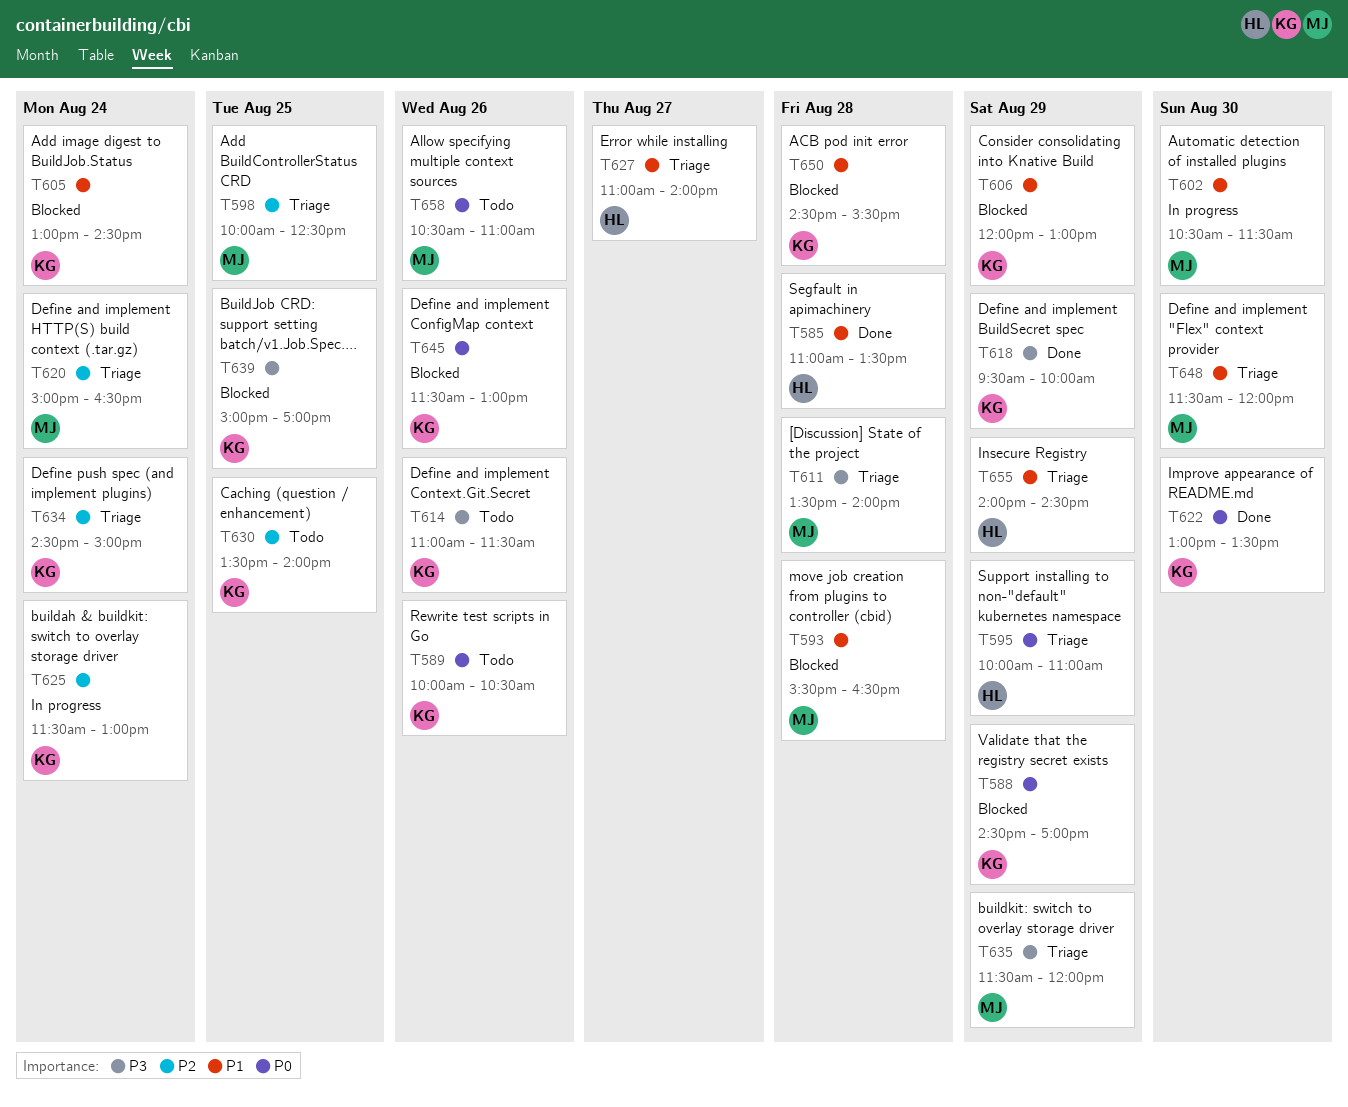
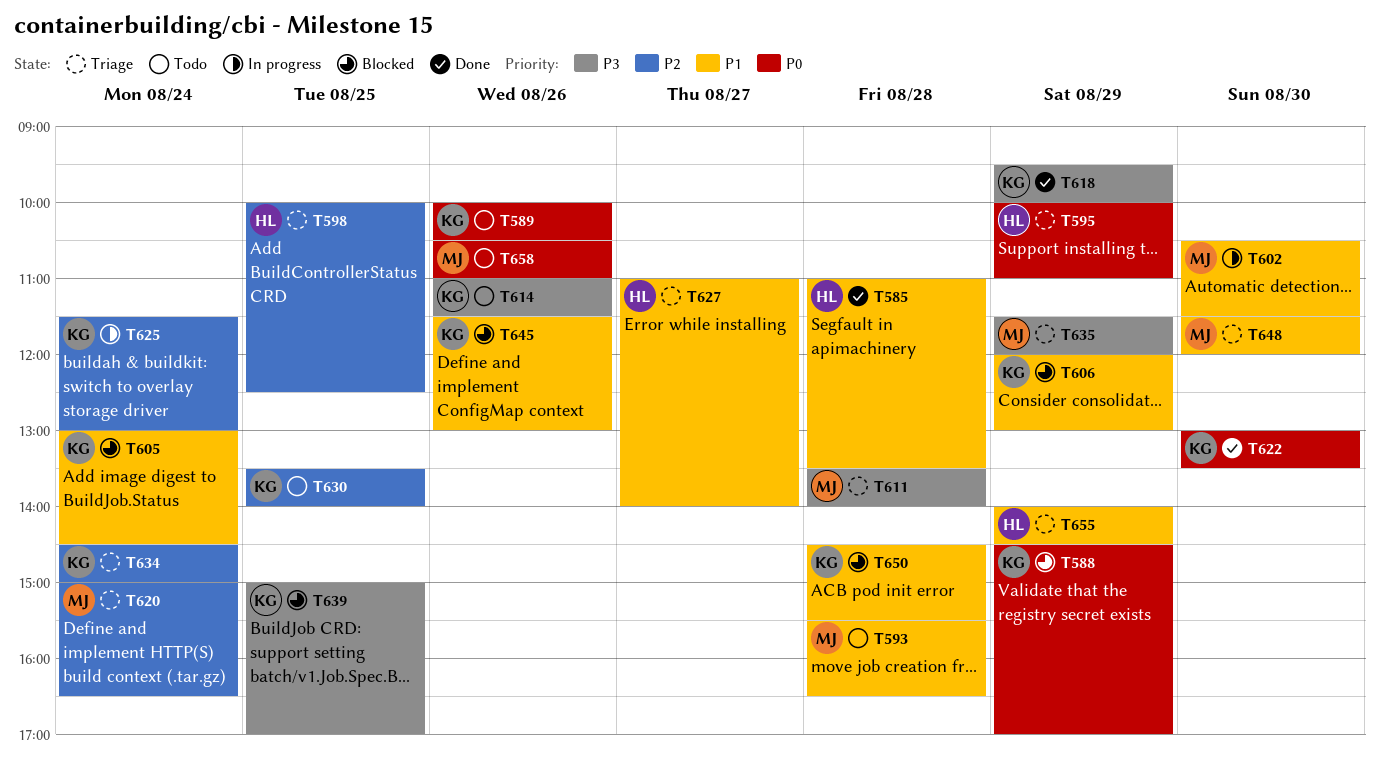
T593, status: Blocked -> Todo
T598, owner: MJ -> HL
T645, priority: P0 -> P1

